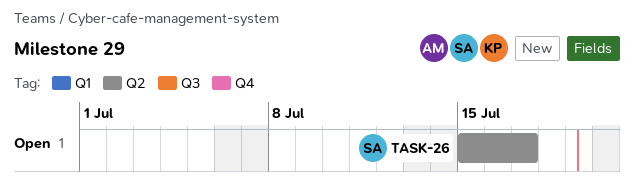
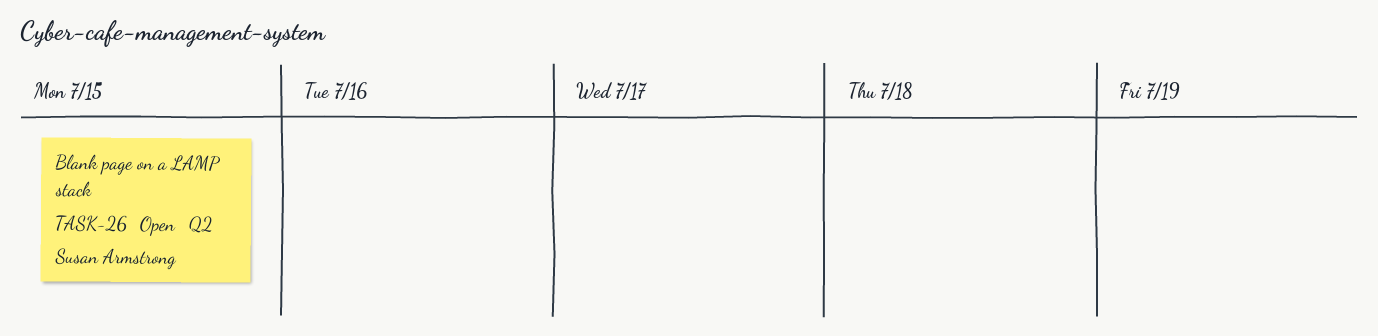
TASK-26, due: Jul 17 -> Jul 15

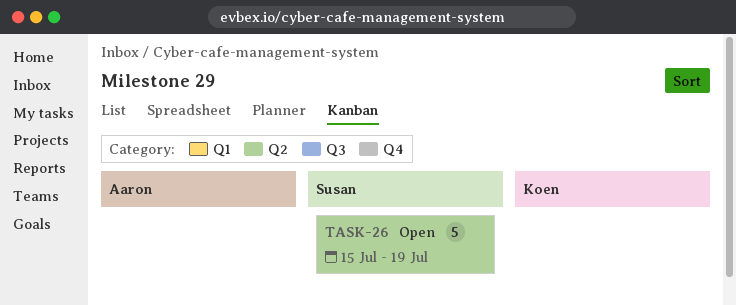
TASK-26, due: Jul 15 -> Jul 19

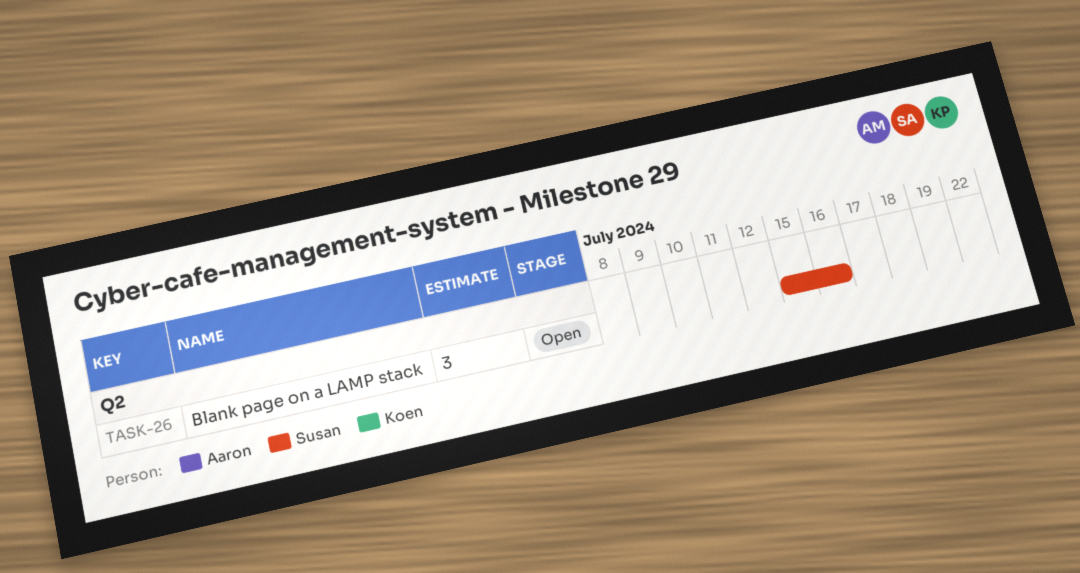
TASK-26, estimate: 5 -> 3
TASK-26, due: Jul 19 -> Jul 16

